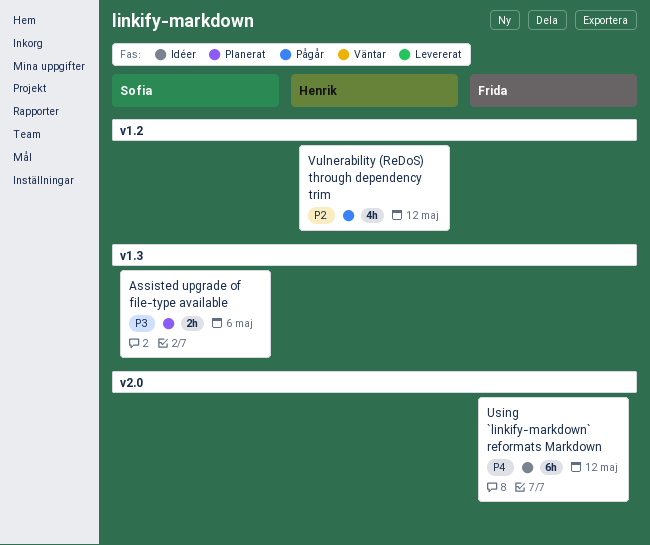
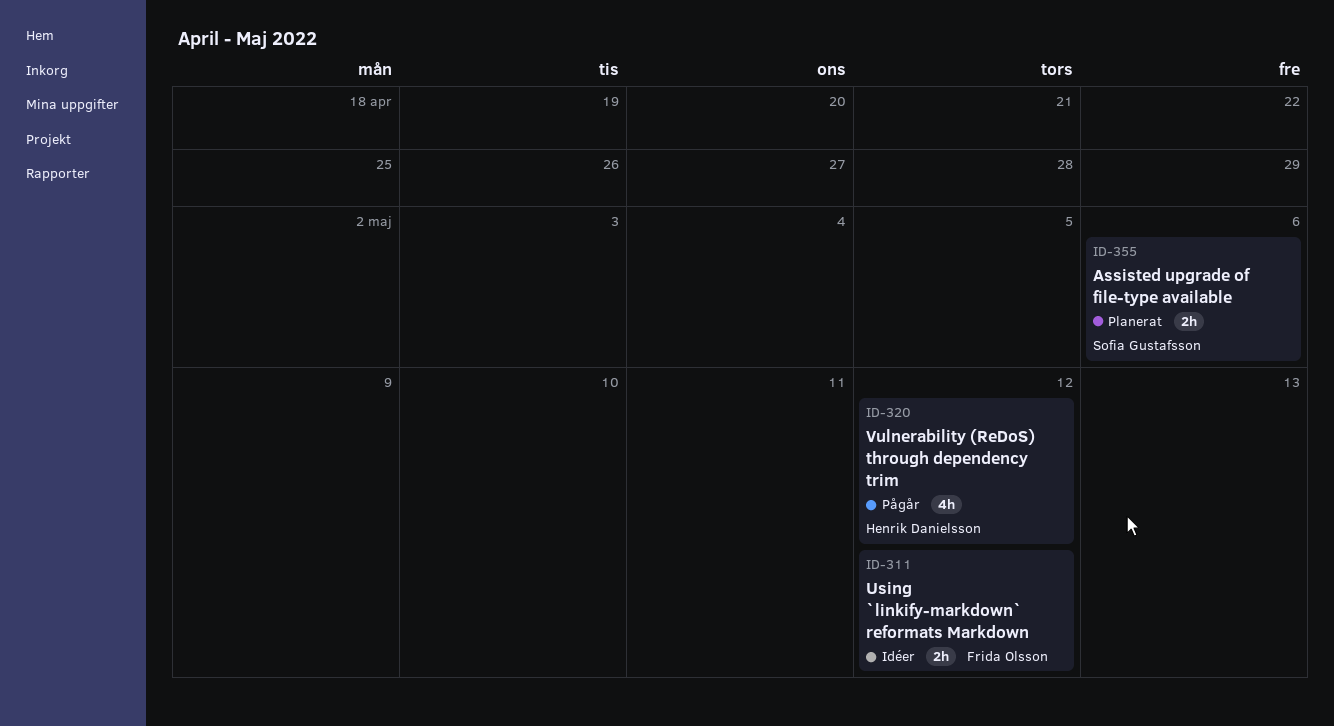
Using `linkify-markdown` reformats Markdown, estimate: 6h -> 2h

